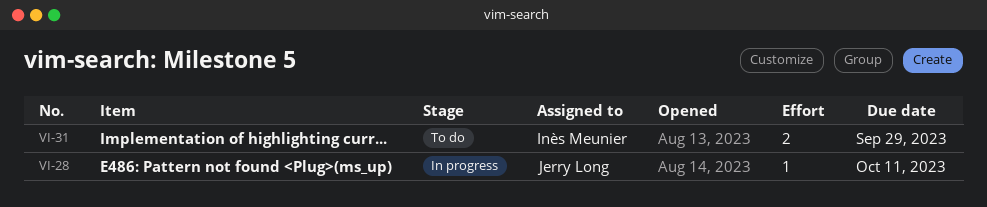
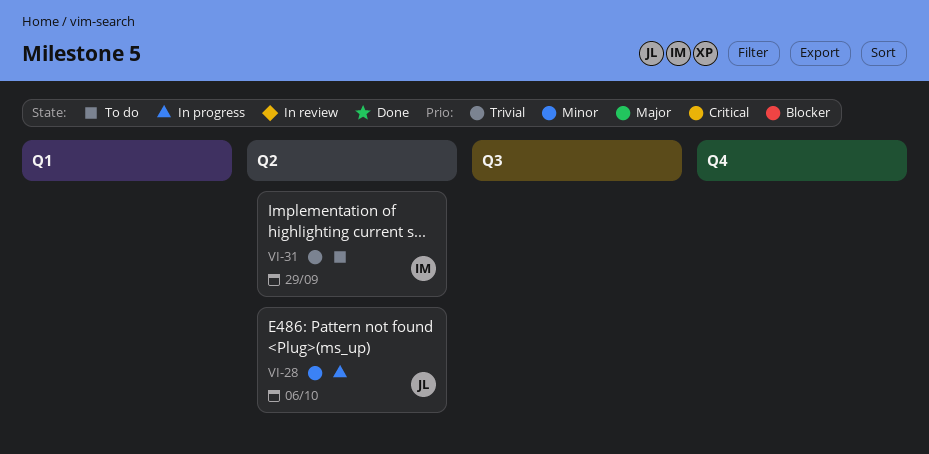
VI-28, due: Oct 11 -> Oct 6

